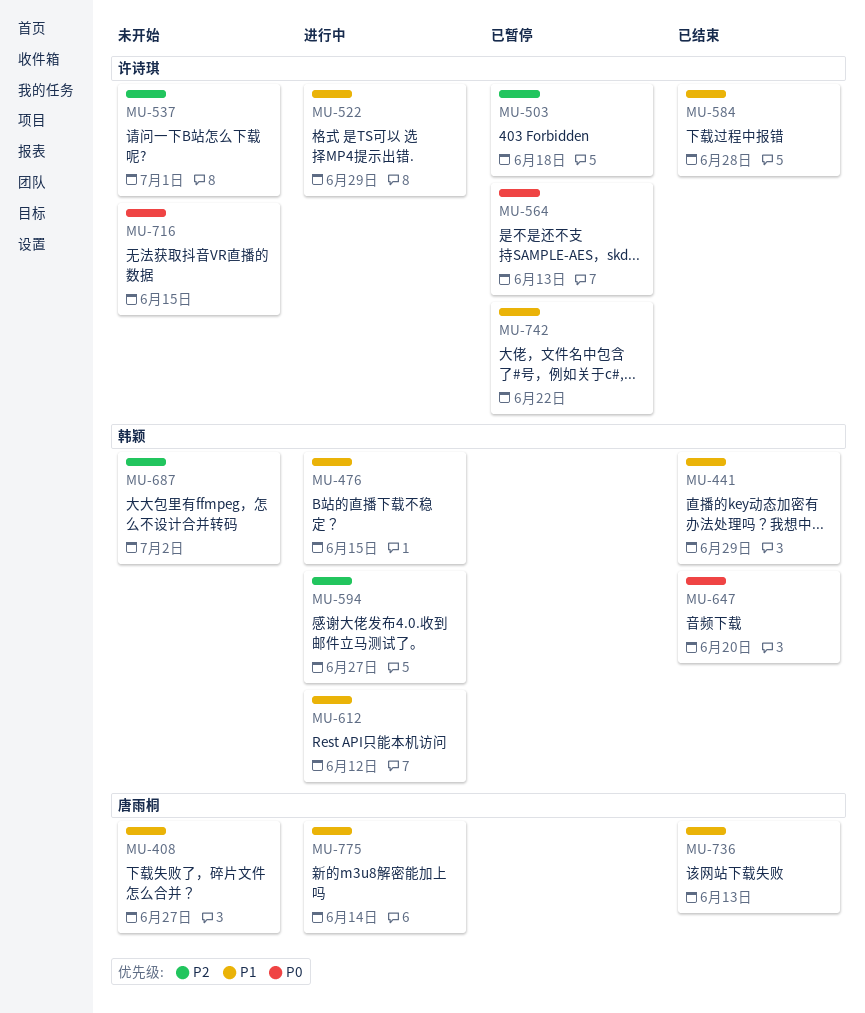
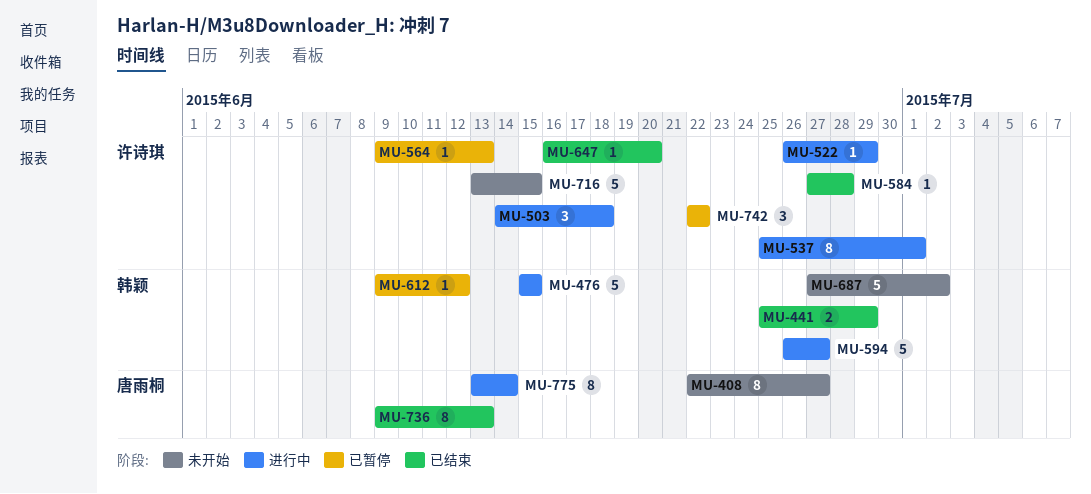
MU-503, status: 已暂停 -> 进行中
MU-537, status: 未开始 -> 进行中
MU-612, status: 进行中 -> 已暂停
MU-647, owner: 韩颖 -> 许诗琪

